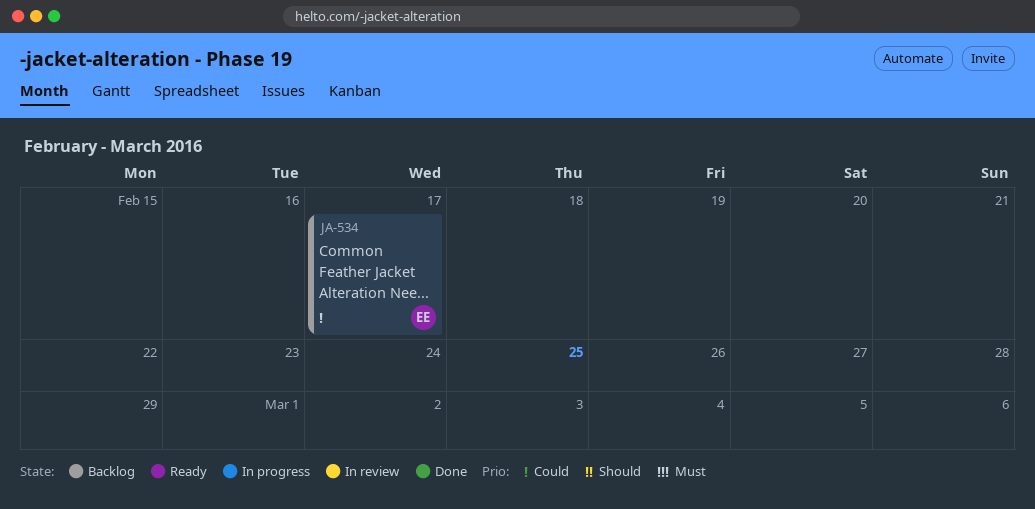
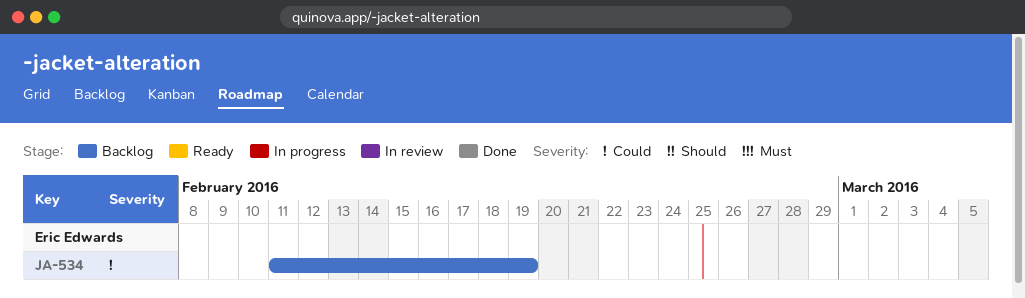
JA-534, due: Feb 17 -> Feb 19

